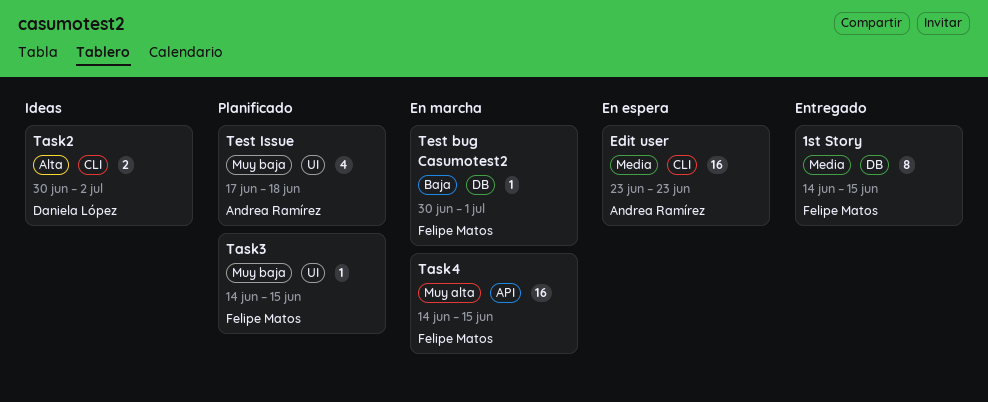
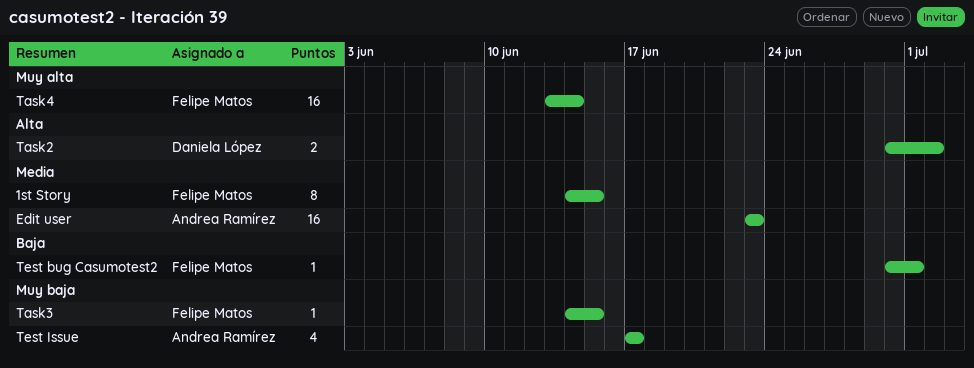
Task4, start: Jun 14 -> Jun 13
Task4, due: Jun 15 -> Jun 14
Test Issue, due: Jun 18 -> Jun 17

